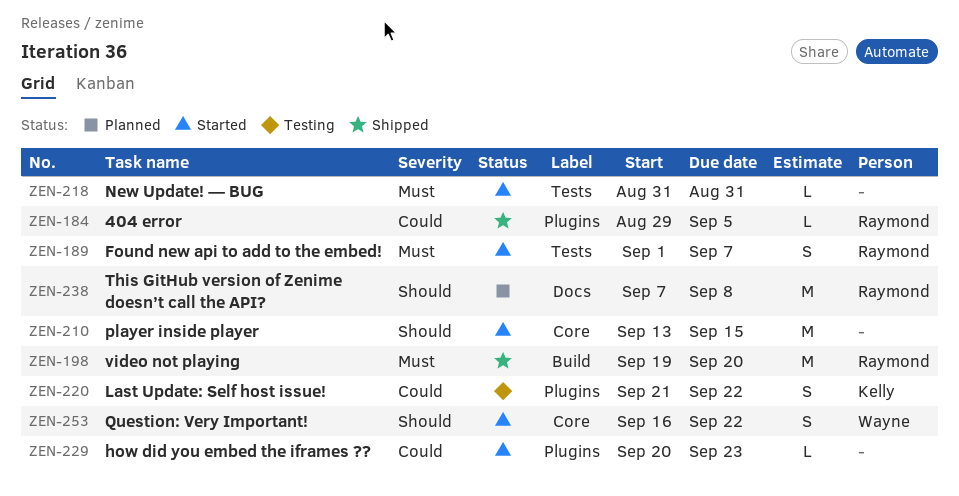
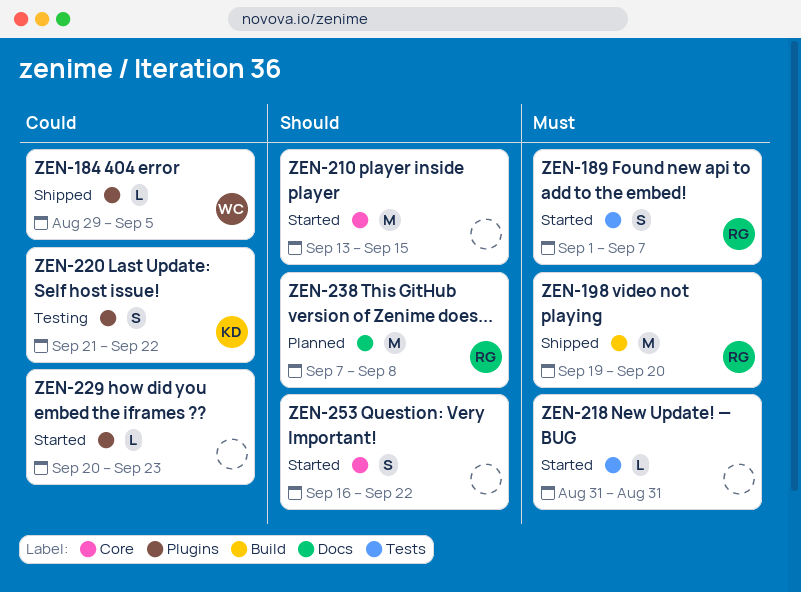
ZEN-184, owner: Raymond -> Wayne
ZEN-253, owner: Wayne -> none

